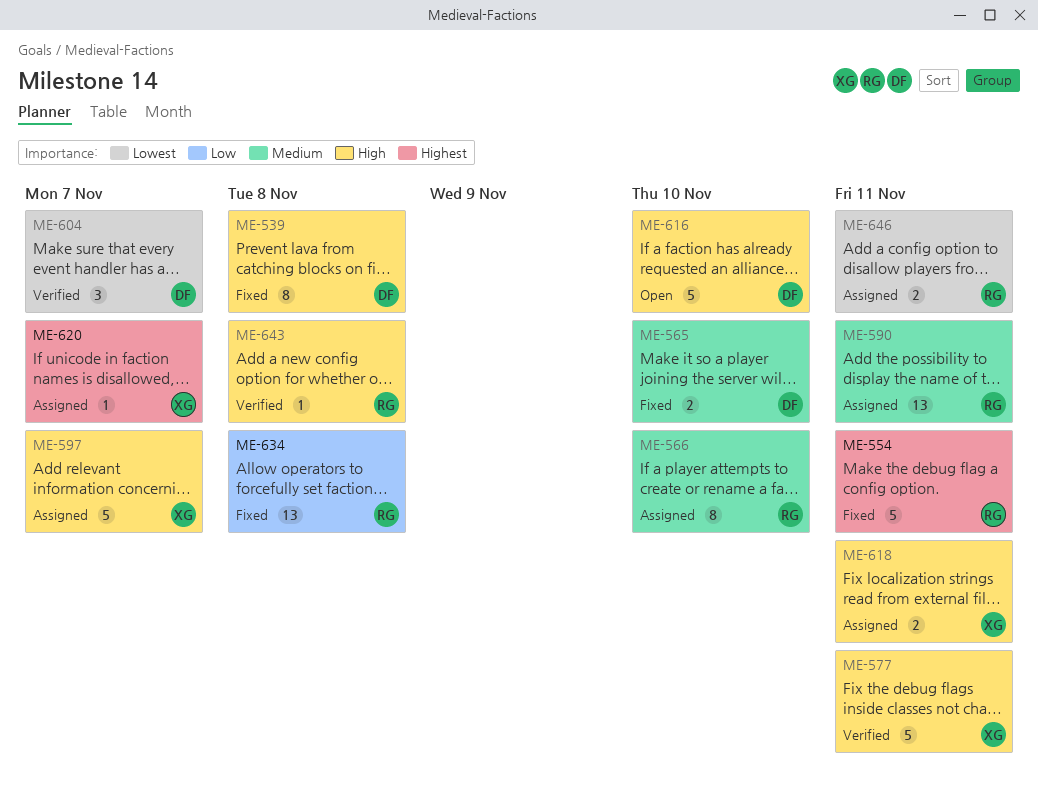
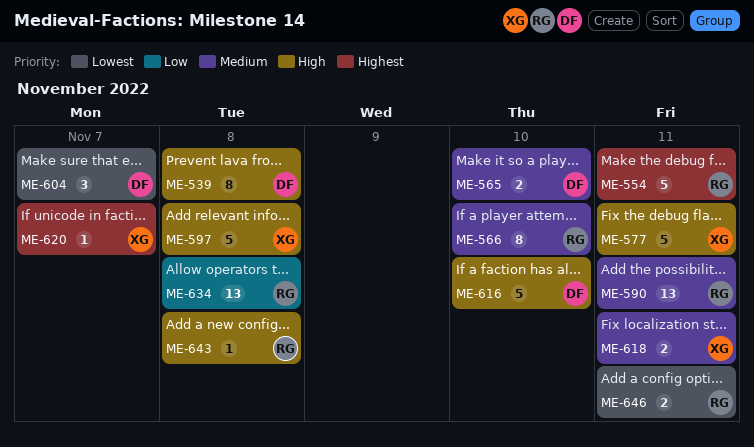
ME-597, due: Nov 7 -> Nov 8
ME-618, priority: High -> Medium

